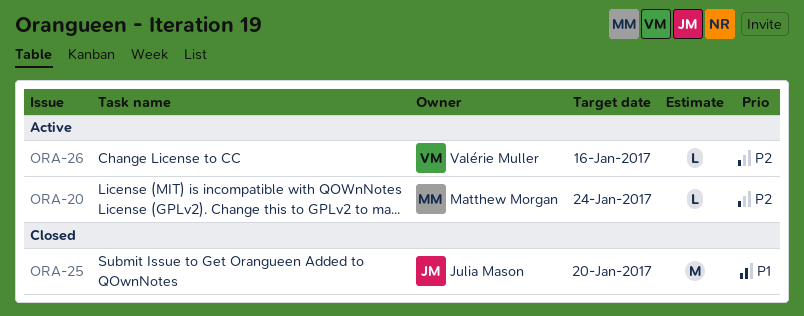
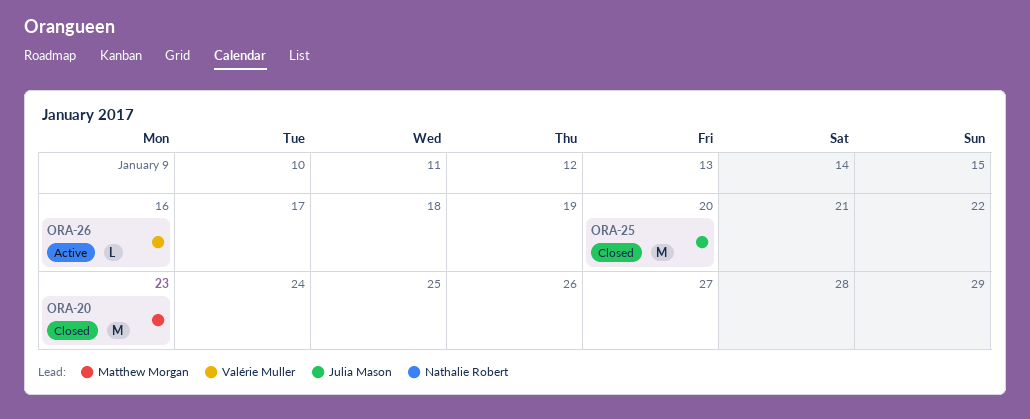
ORA-20, status: Active -> Closed
ORA-20, estimate: L -> M
ORA-20, due: Jan 24 -> Jan 23

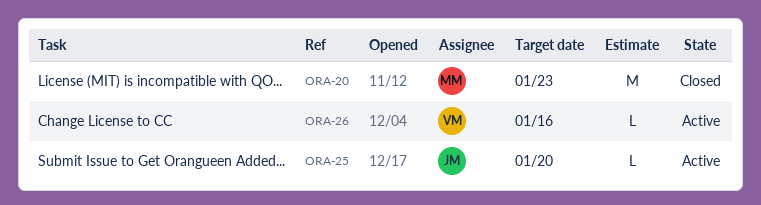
ORA-25, status: Closed -> Active
ORA-25, estimate: M -> L

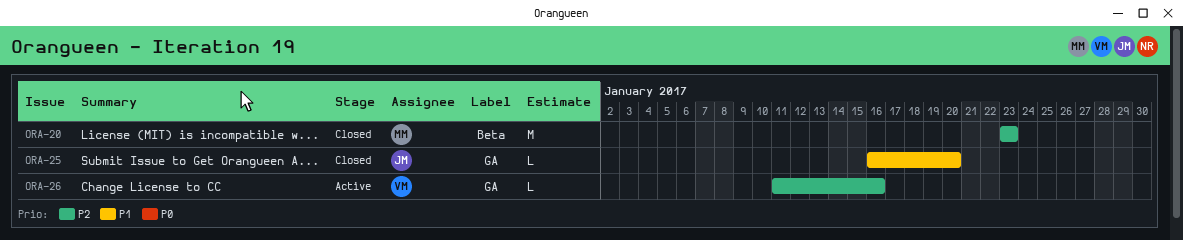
ORA-25, status: Active -> Closed

